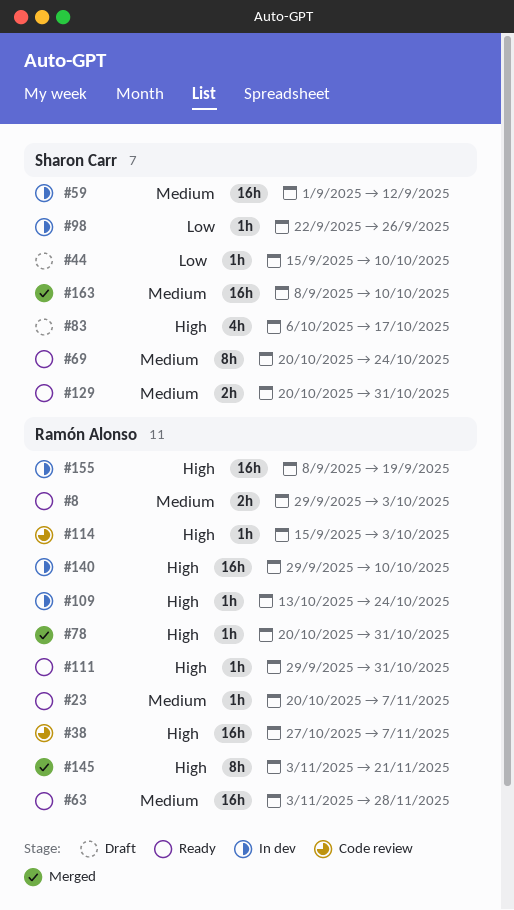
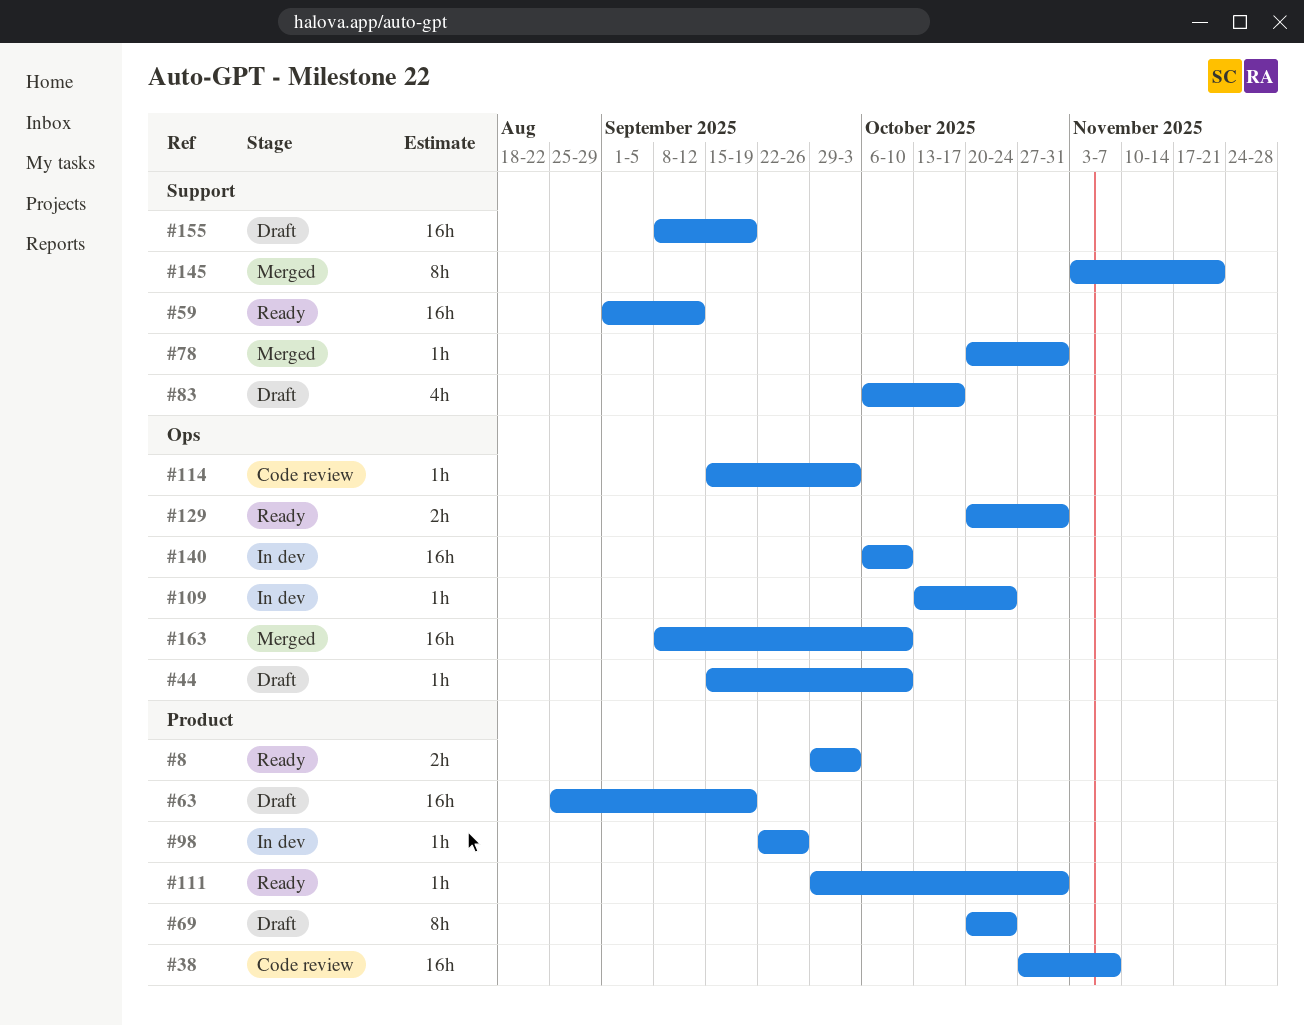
#23: present -> none
#59, status: In dev -> Ready
#63, status: Ready -> Draft
#63, start: Nov 3 -> Aug 25
#63, due: Nov 28 -> Sep 19
#69, status: Ready -> Draft
#140, start: Sep 29 -> Oct 6
#155, status: In dev -> Draft

